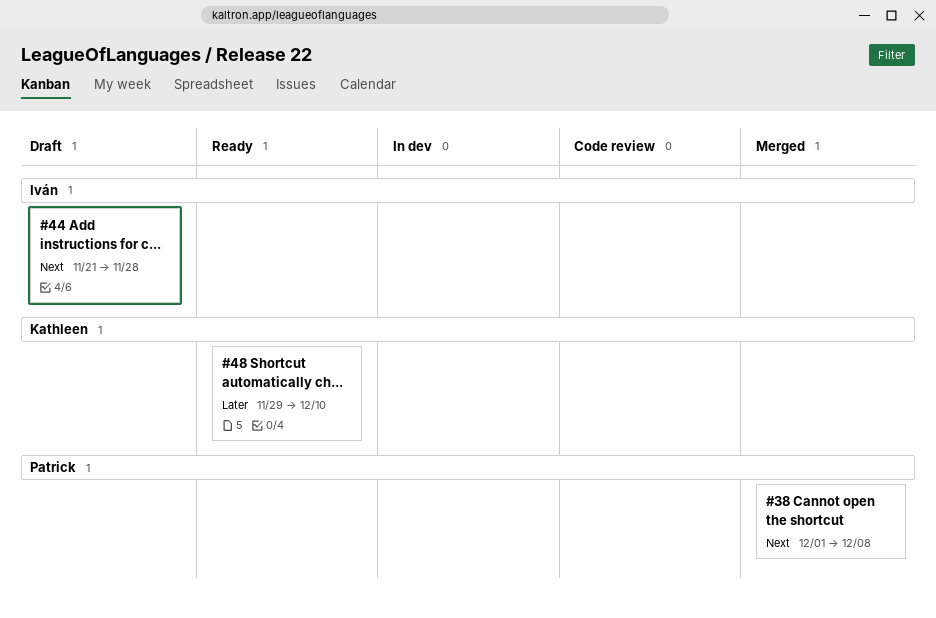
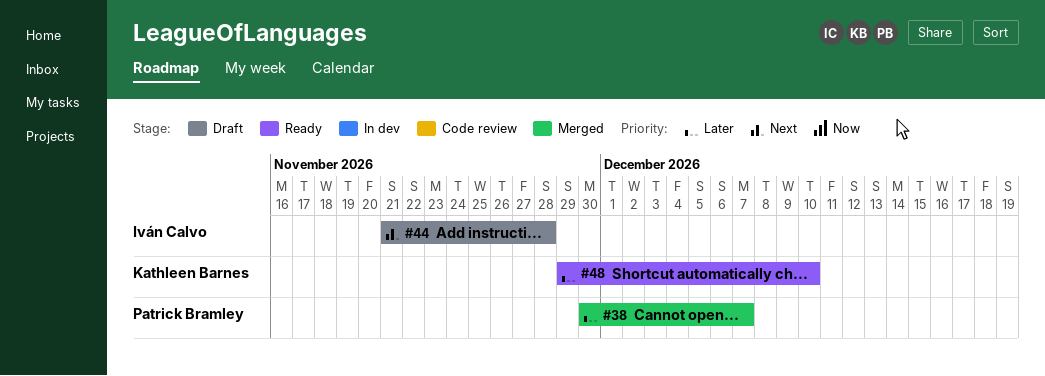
#38, priority: Next -> Later
#38, start: Dec 1 -> Nov 30
#38, due: Dec 8 -> Dec 7

